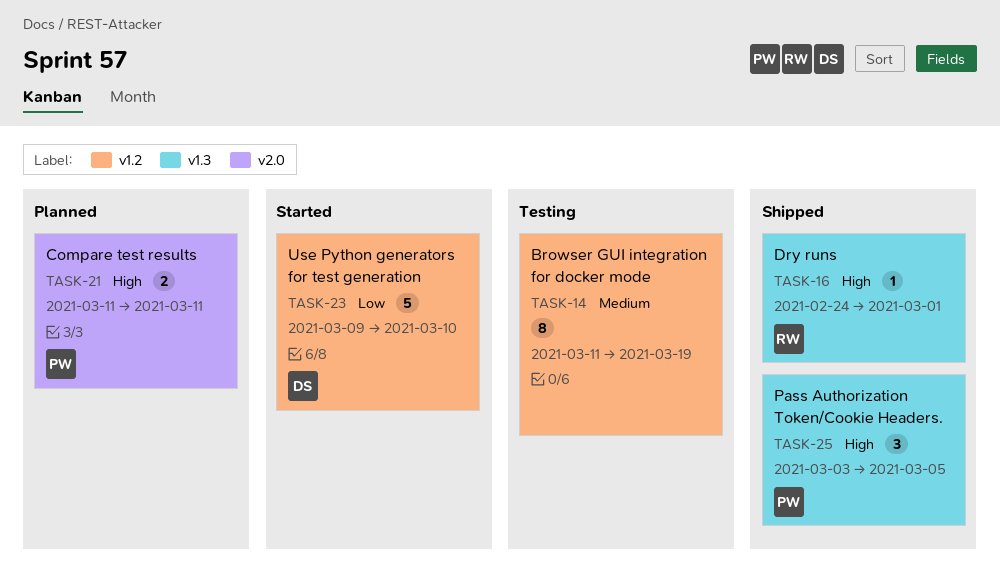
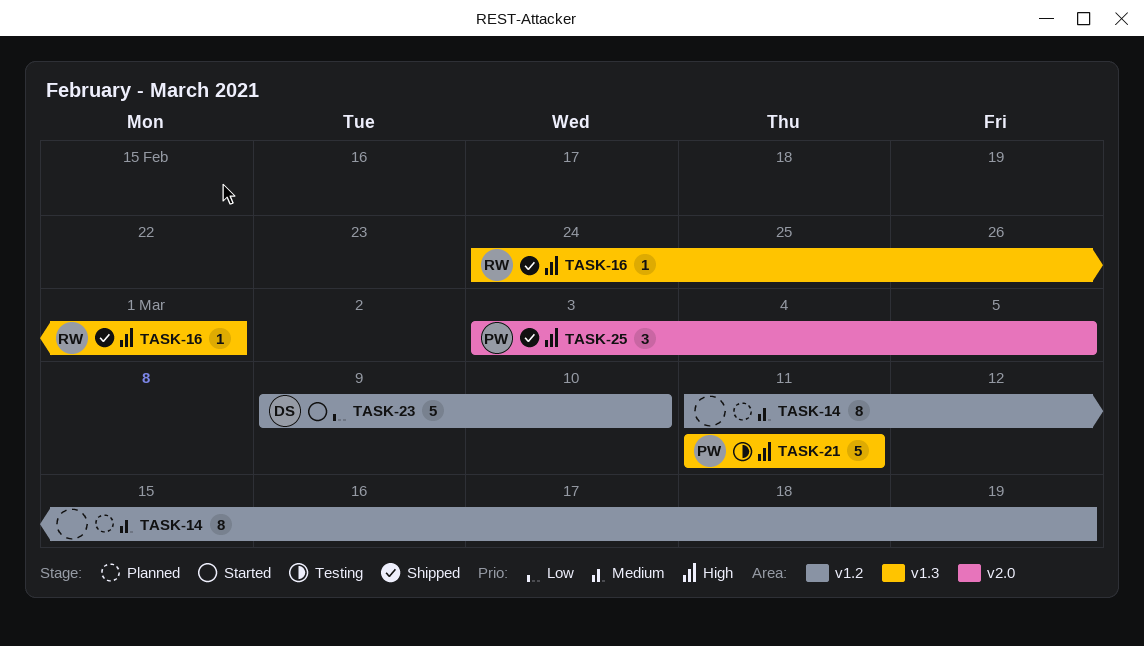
TASK-14, status: Testing -> Planned
TASK-21, status: Planned -> Testing
TASK-21, label: v2.0 -> v1.3
TASK-21, estimate: 2 -> 5
TASK-25, label: v1.3 -> v2.0

